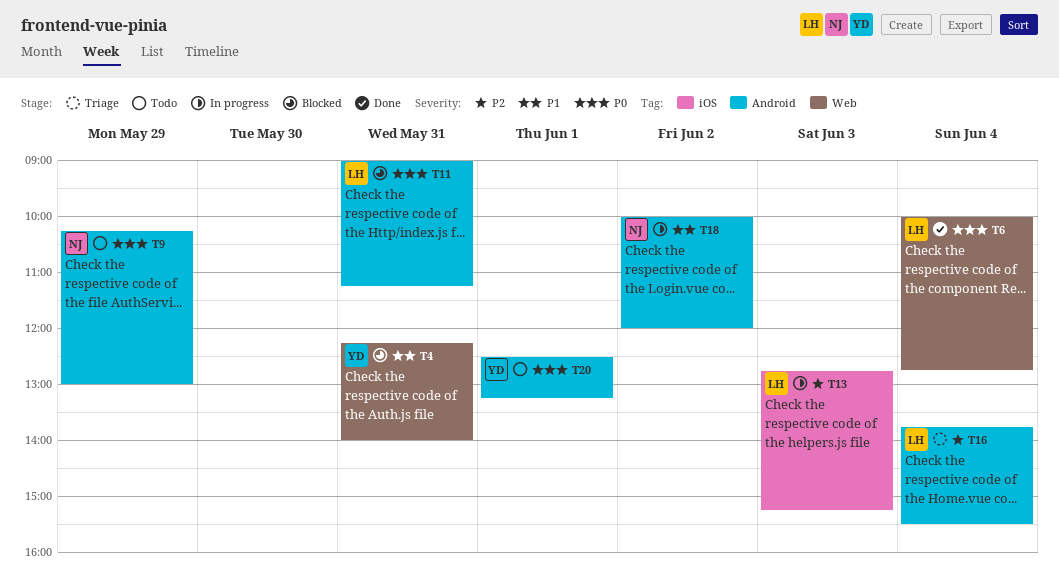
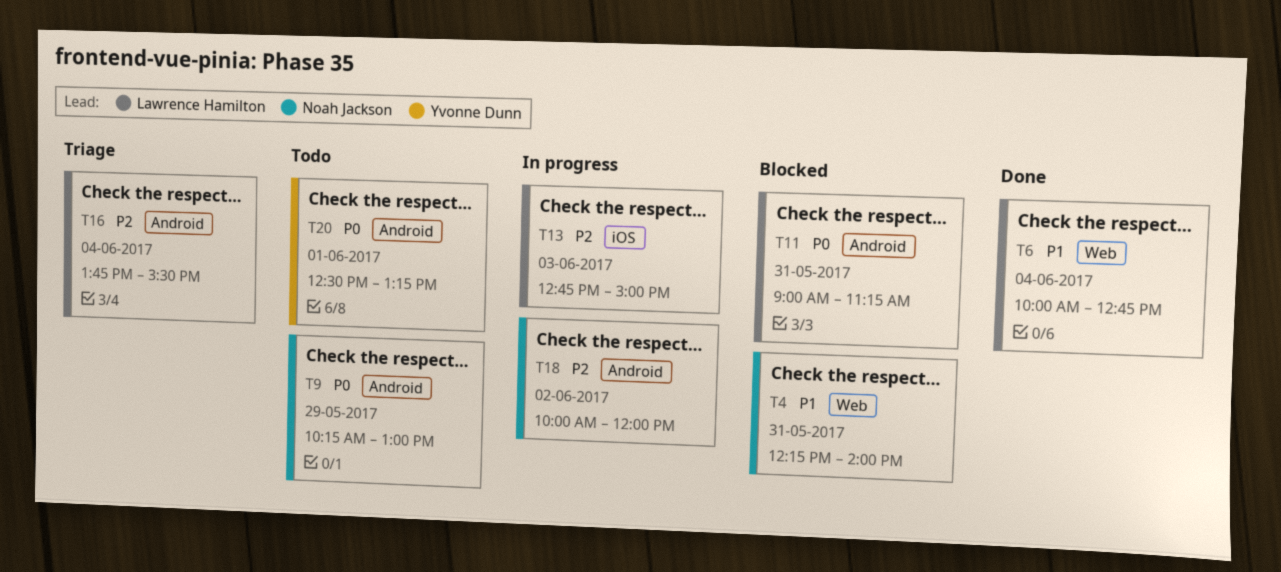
T4, owner: Yvonne Dunn -> Noah Jackson
T6, priority: P0 -> P1
T13, ends: 15:15 -> 15:00
T18, priority: P1 -> P2

